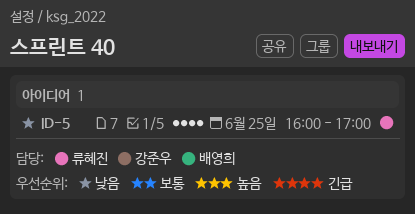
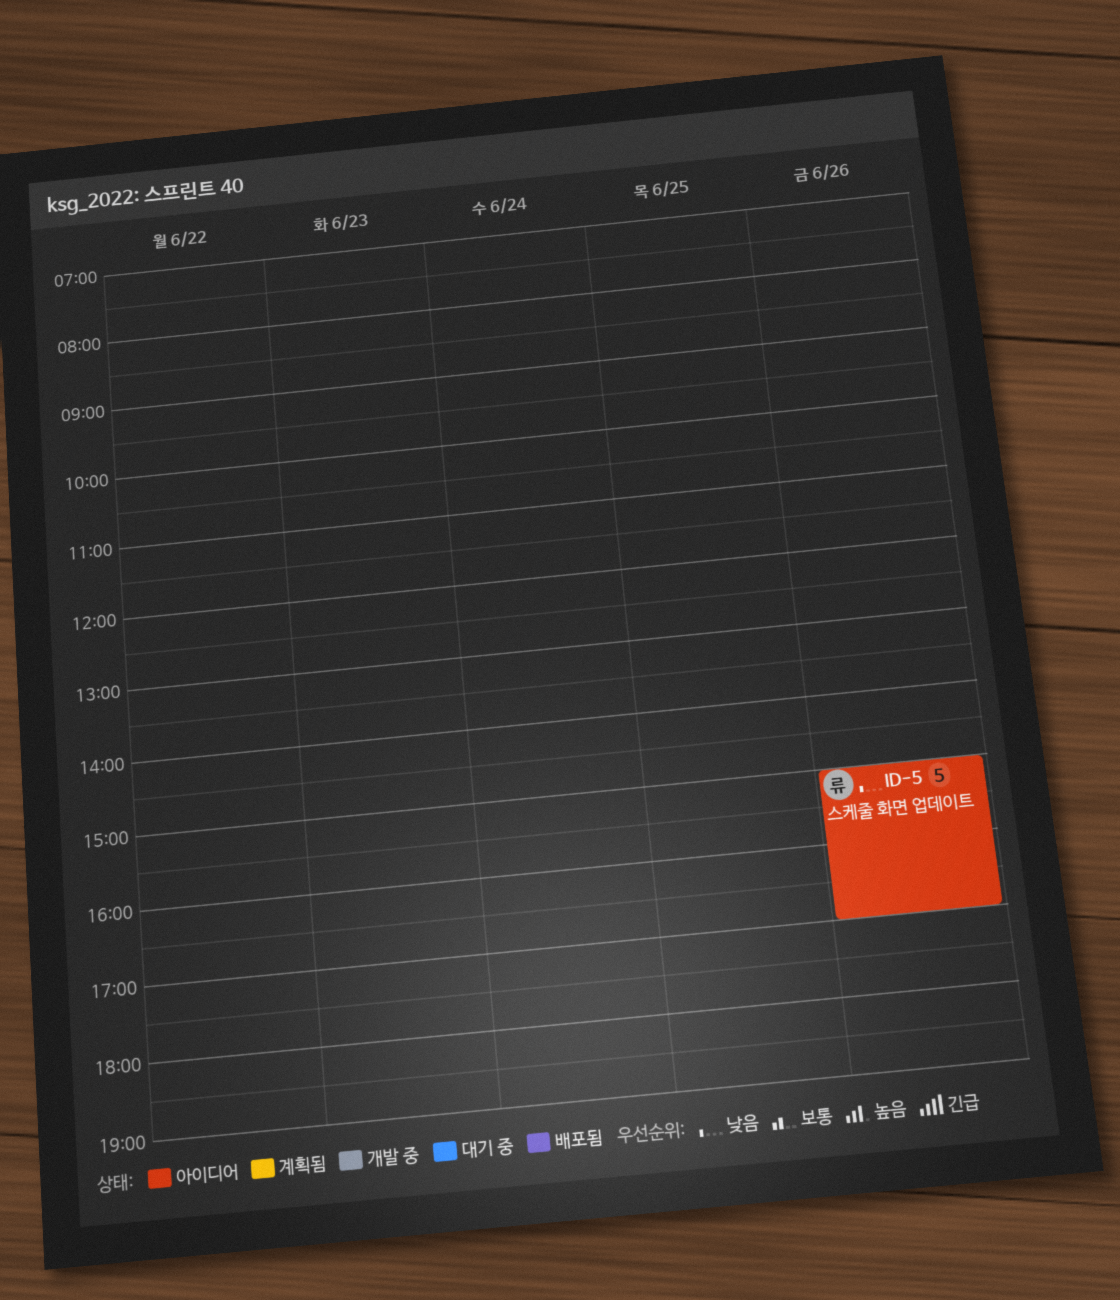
ID-5, estimate: 4 -> 5
ID-5, day: Jun 25 -> Jun 26
ID-5, begins: 16:00 -> 15:00

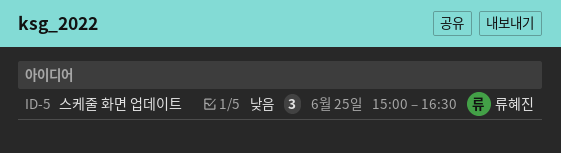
ID-5, estimate: 5 -> 3
ID-5, day: Jun 26 -> Jun 25
ID-5, ends: 17:00 -> 16:30

